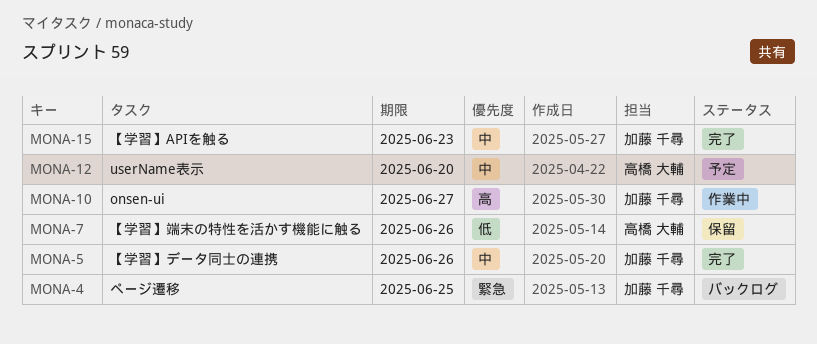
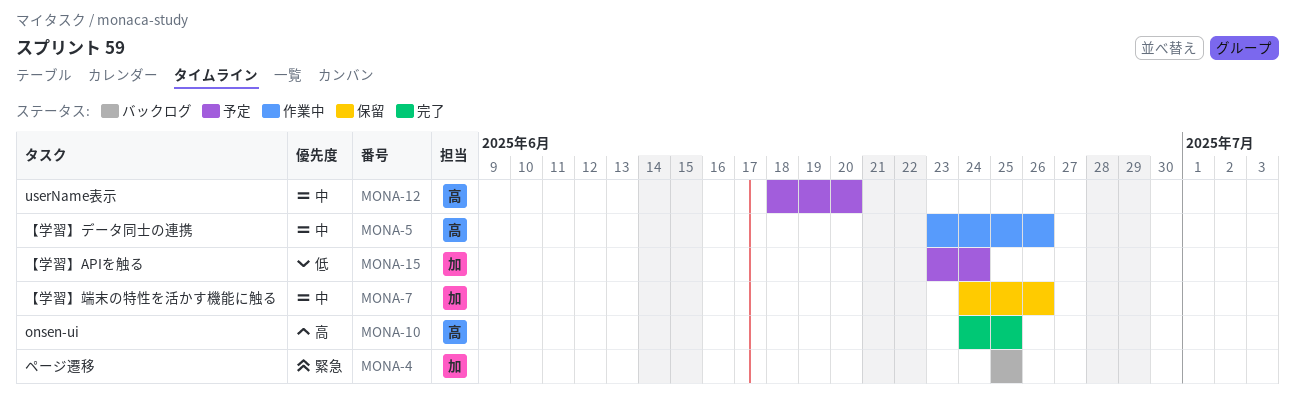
MONA-5, status: 完了 -> 作業中
MONA-5, owner: 加藤 千尋 -> 高橋 大輔
MONA-7, owner: 高橋 大輔 -> 加藤 千尋
MONA-7, priority: 低 -> 中
MONA-10, status: 作業中 -> 完了
MONA-10, owner: 加藤 千尋 -> 高橋 大輔
MONA-10, due: Jun 27 -> Jun 25
MONA-15, status: 完了 -> 予定
MONA-15, priority: 中 -> 低
MONA-15, due: Jun 23 -> Jun 24

